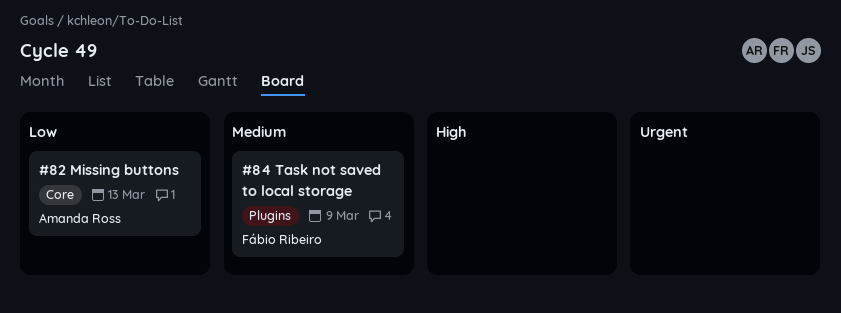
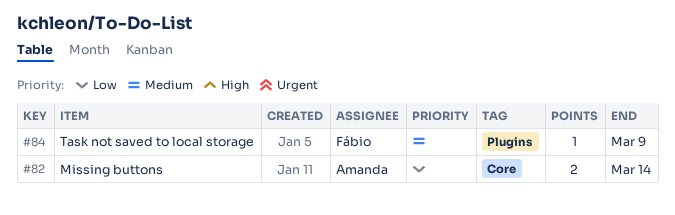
#82, due: Mar 13 -> Mar 14

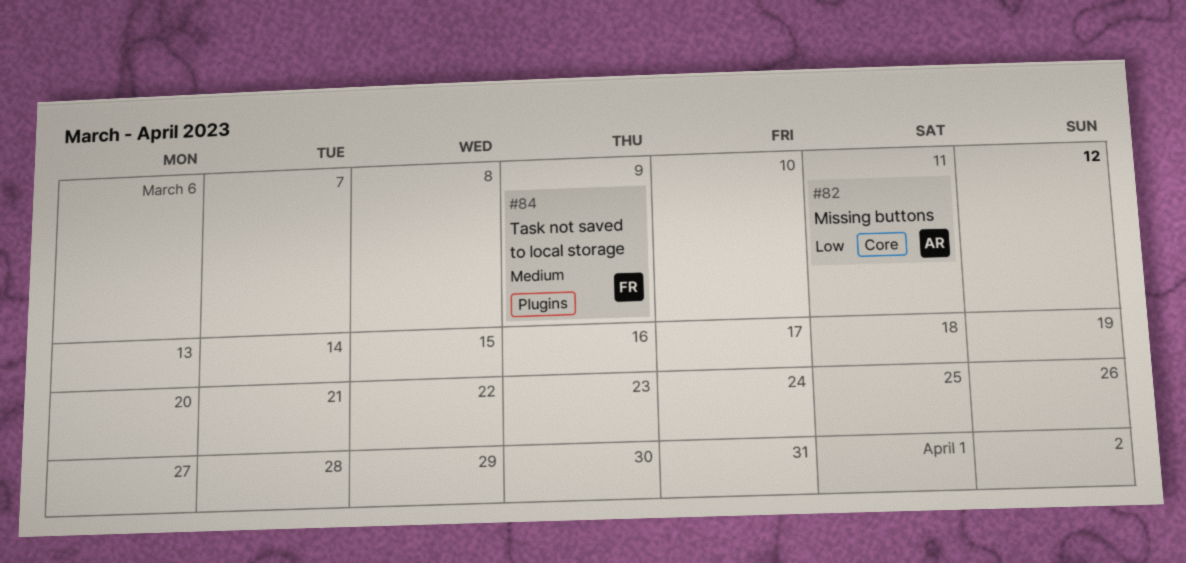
#82, due: Mar 14 -> Mar 11

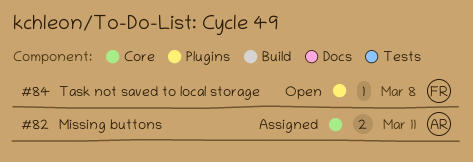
#84, due: Mar 9 -> Mar 8

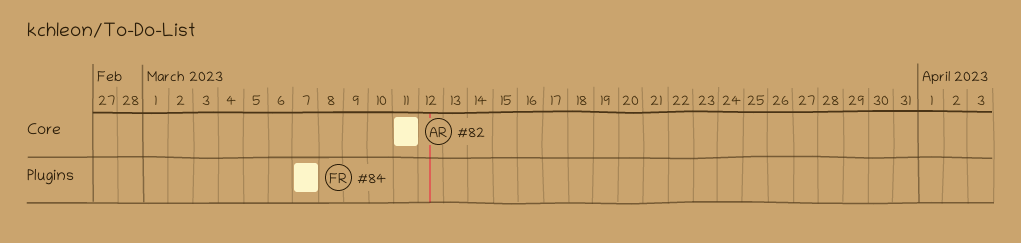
#84, due: Mar 8 -> Mar 7

